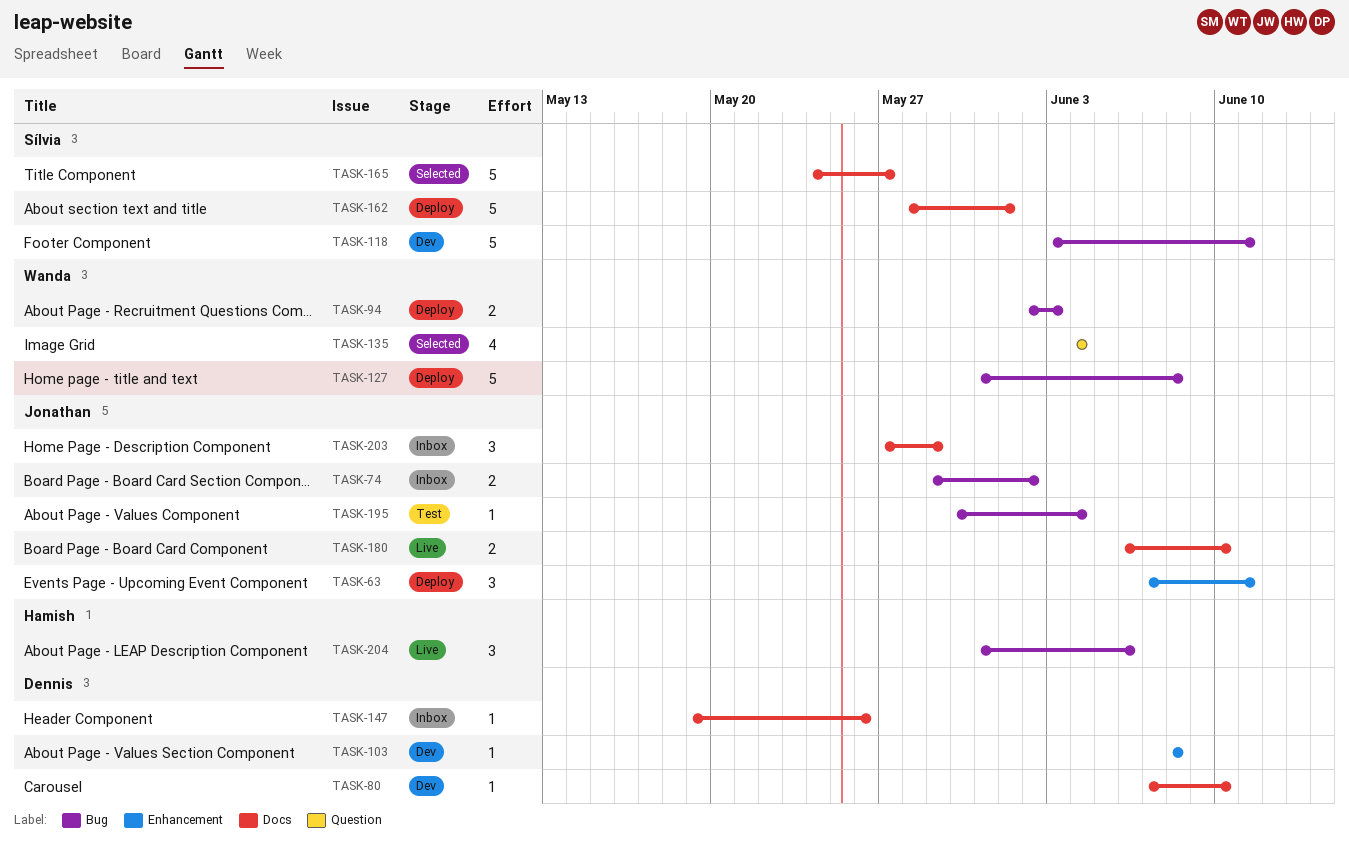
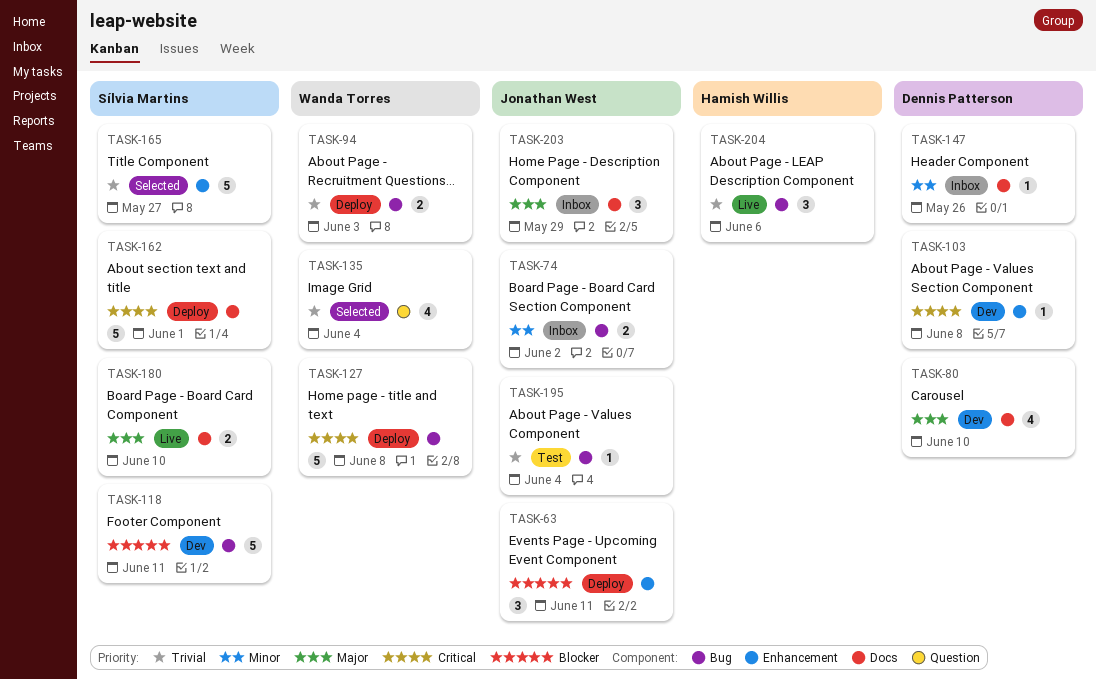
TASK-80, estimate: 1 -> 4
TASK-165, label: Docs -> Enhancement
TASK-180, owner: Jonathan West -> Sílvia Martins

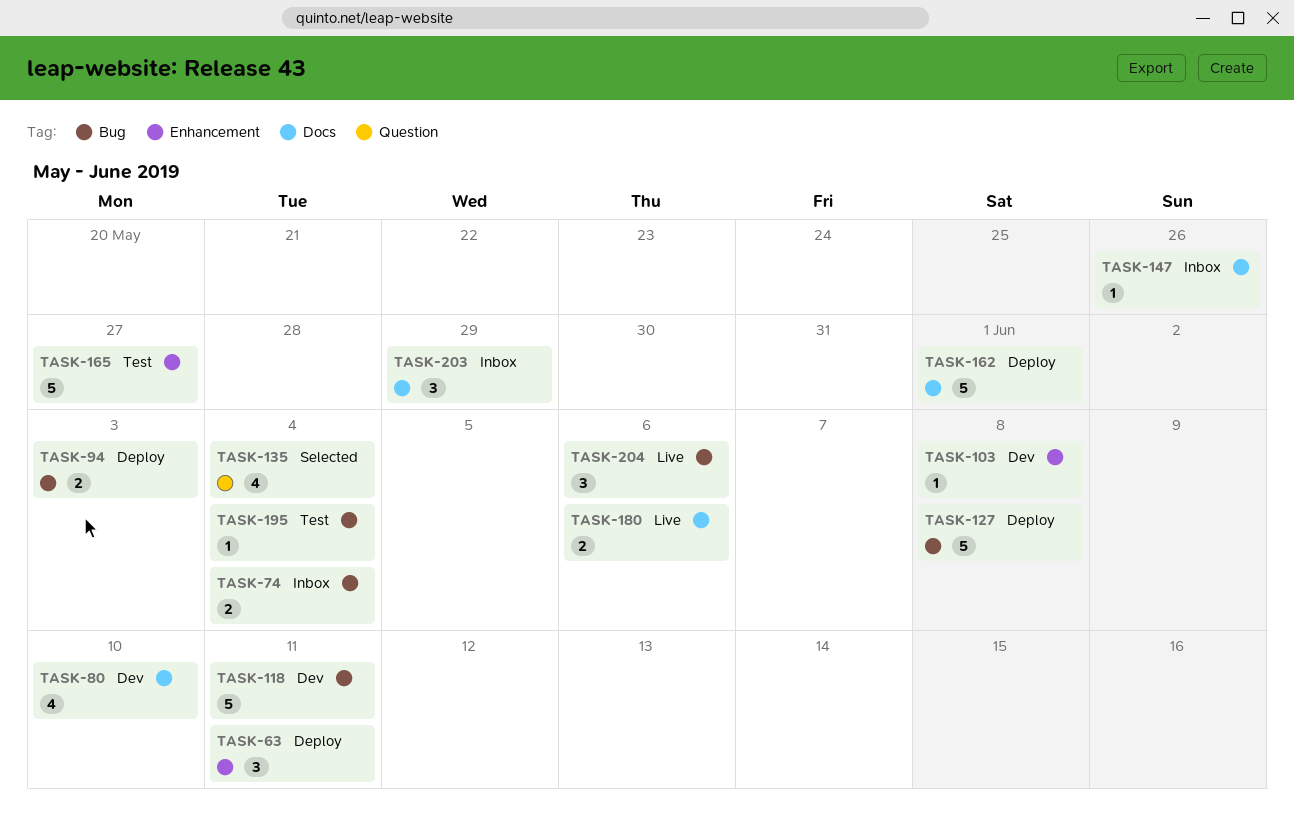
TASK-74, due: Jun 2 -> Jun 4
TASK-165, status: Selected -> Test
TASK-180, due: Jun 10 -> Jun 6

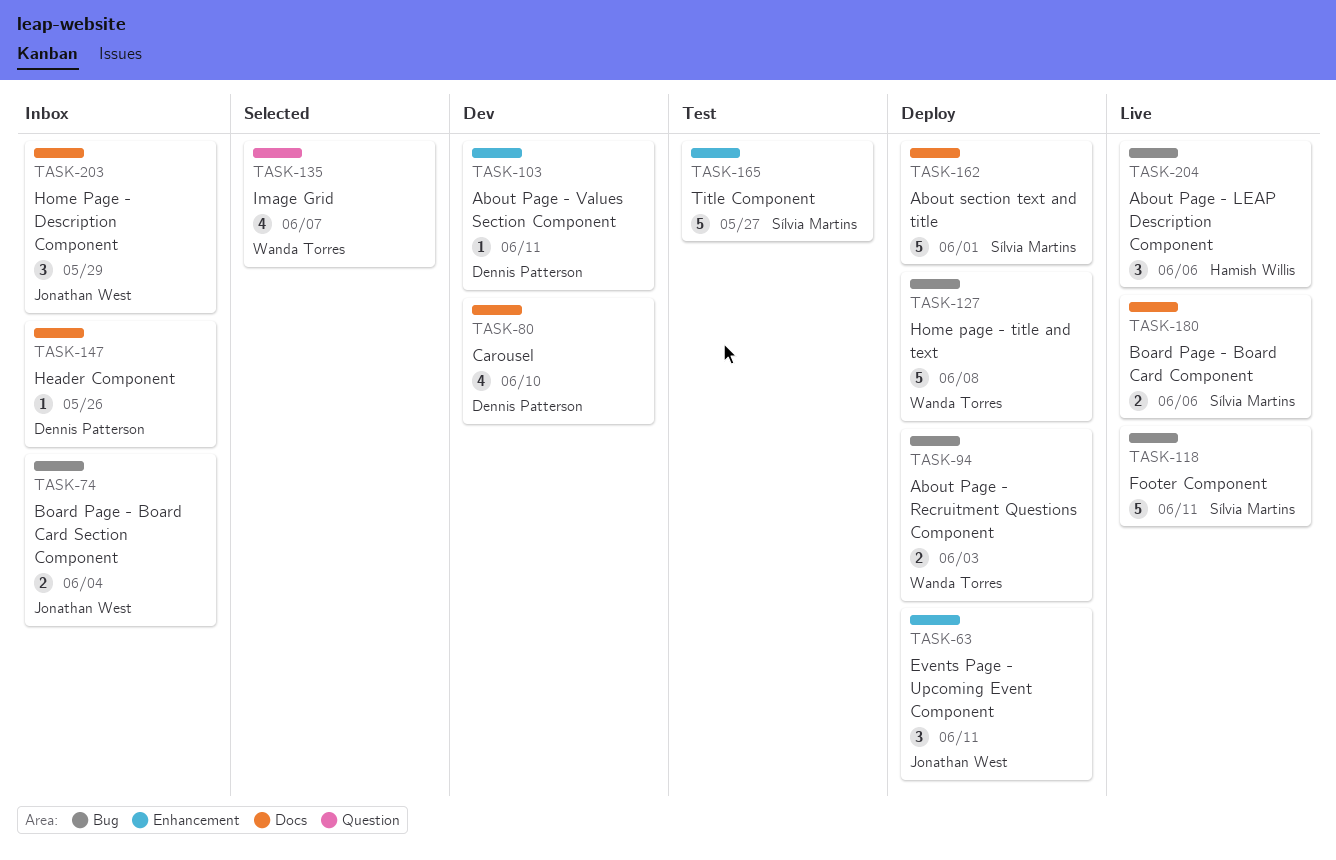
TASK-103, due: Jun 8 -> Jun 11
TASK-118, status: Dev -> Live
TASK-135, due: Jun 4 -> Jun 7
TASK-195: present -> none

